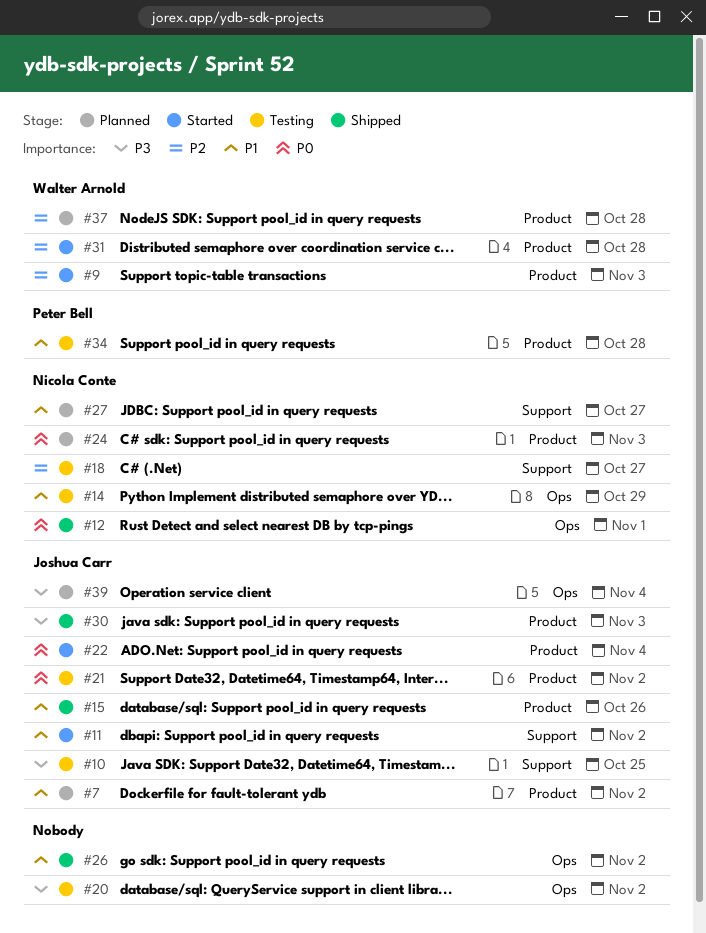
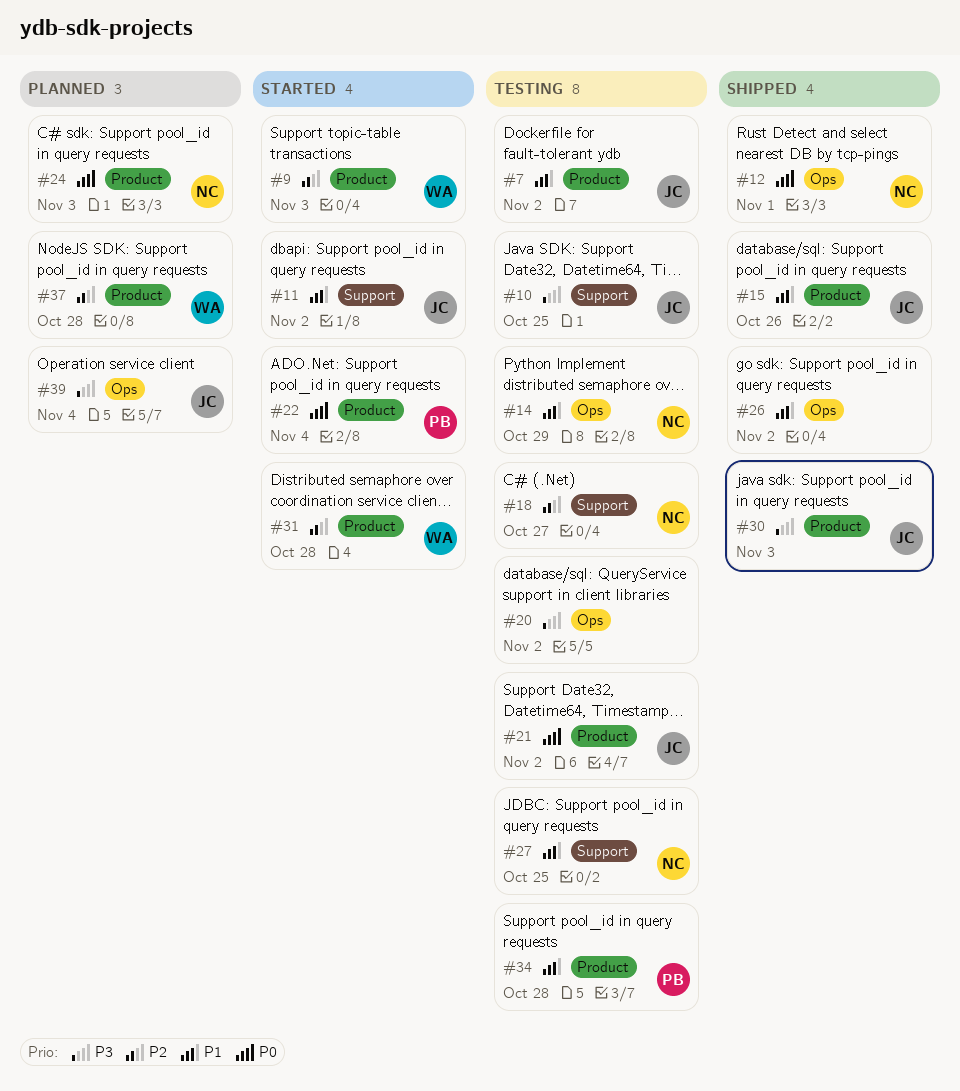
#7, status: Planned -> Testing
#22, owner: Joshua Carr -> Peter Bell
#27, status: Planned -> Testing
#27, due: Oct 27 -> Oct 25

